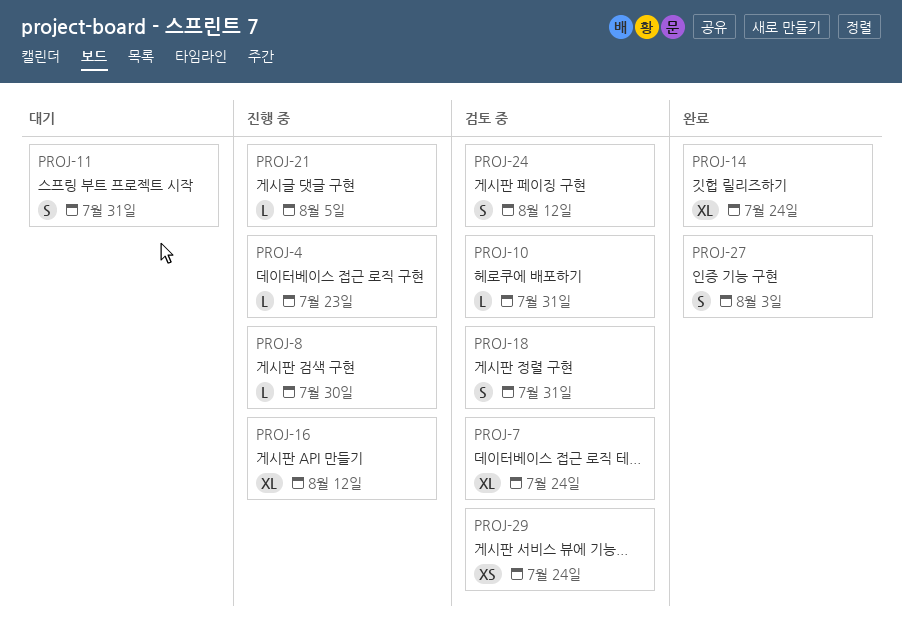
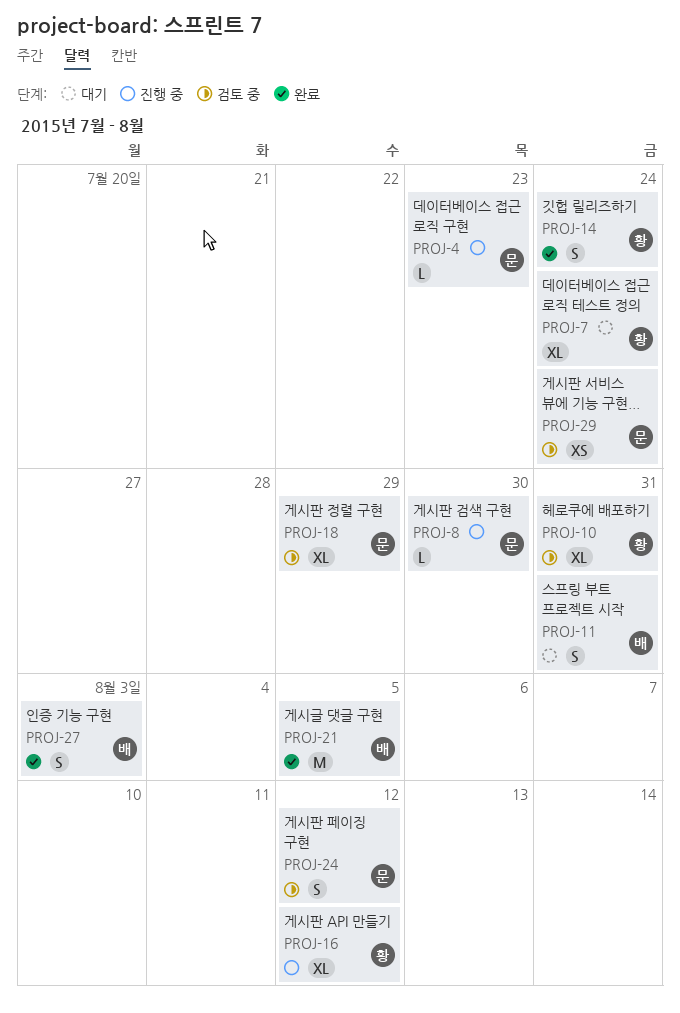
PROJ-7, status: 검토 중 -> 대기
PROJ-10, estimate: L -> XL
PROJ-14, estimate: XL -> S
PROJ-18, estimate: S -> XL
PROJ-18, due: Jul 31 -> Jul 29
PROJ-21, status: 진행 중 -> 완료
PROJ-21, estimate: L -> M

